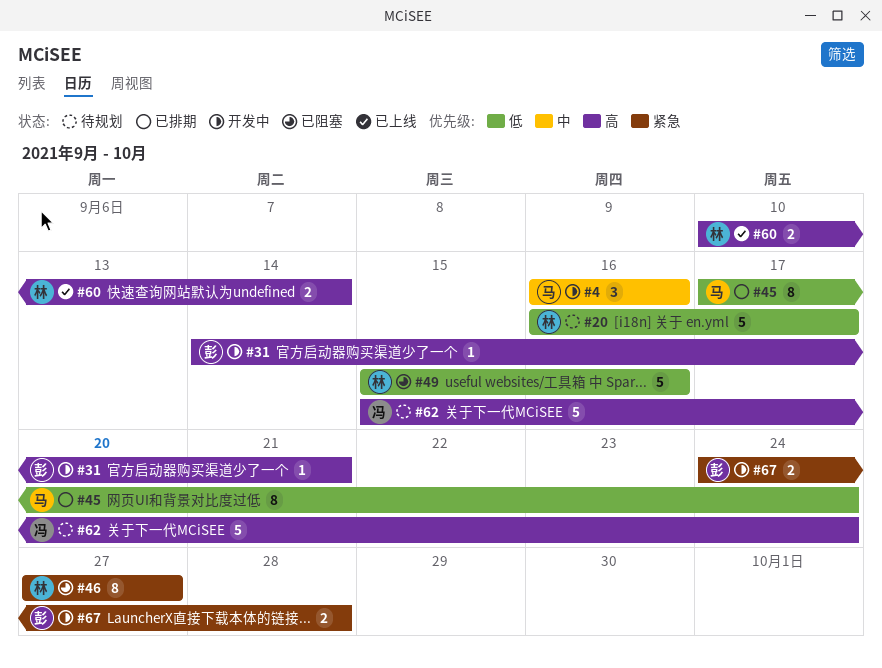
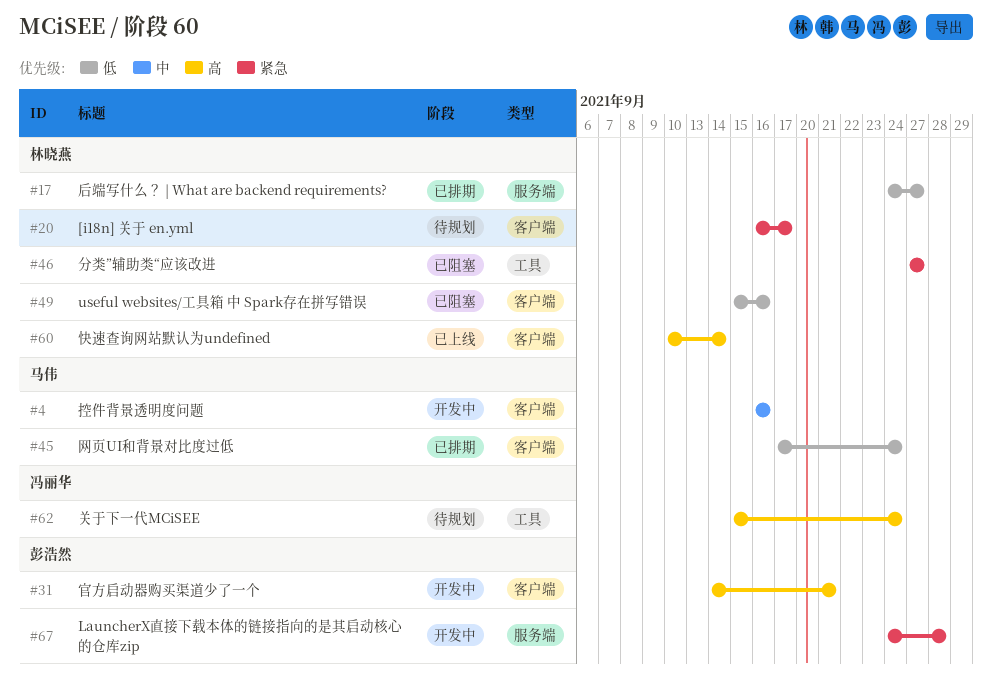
#17: none -> present
#20, priority: 低 -> 紧急

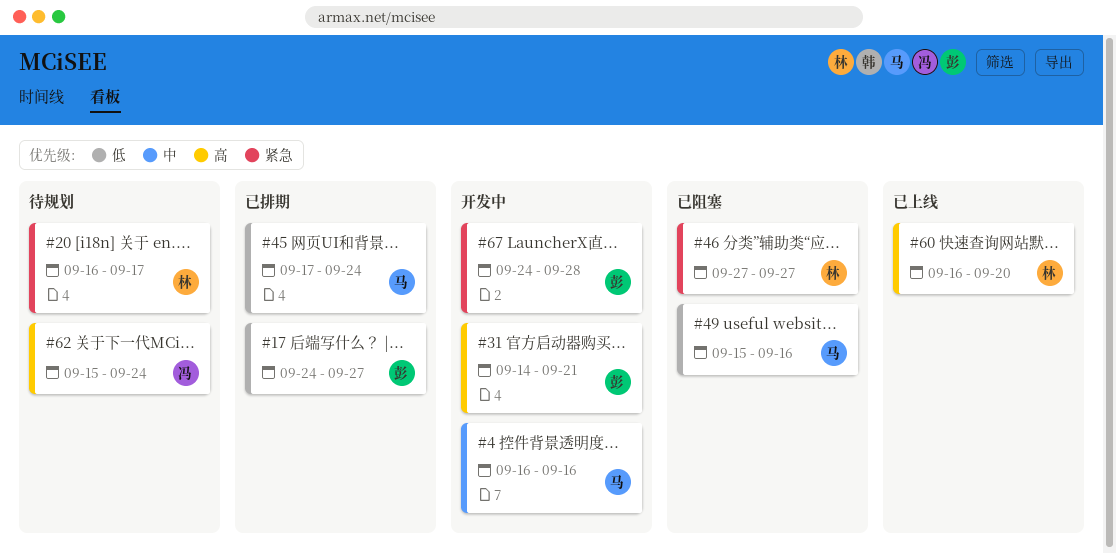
#17, owner: 林晓燕 -> 彭浩然
#49, owner: 林晓燕 -> 马伟
#60, start: Sep 10 -> Sep 16
#60, due: Sep 14 -> Sep 20

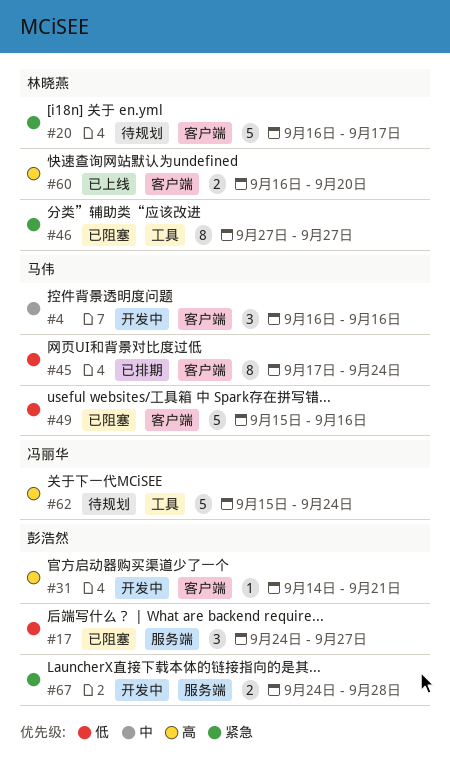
#17, status: 已排期 -> 已阻塞

